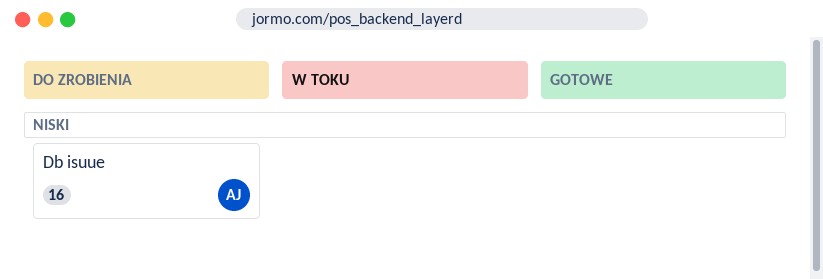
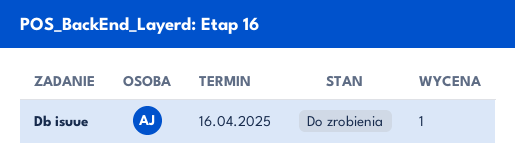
Db isuue, estimate: 16 -> 1

